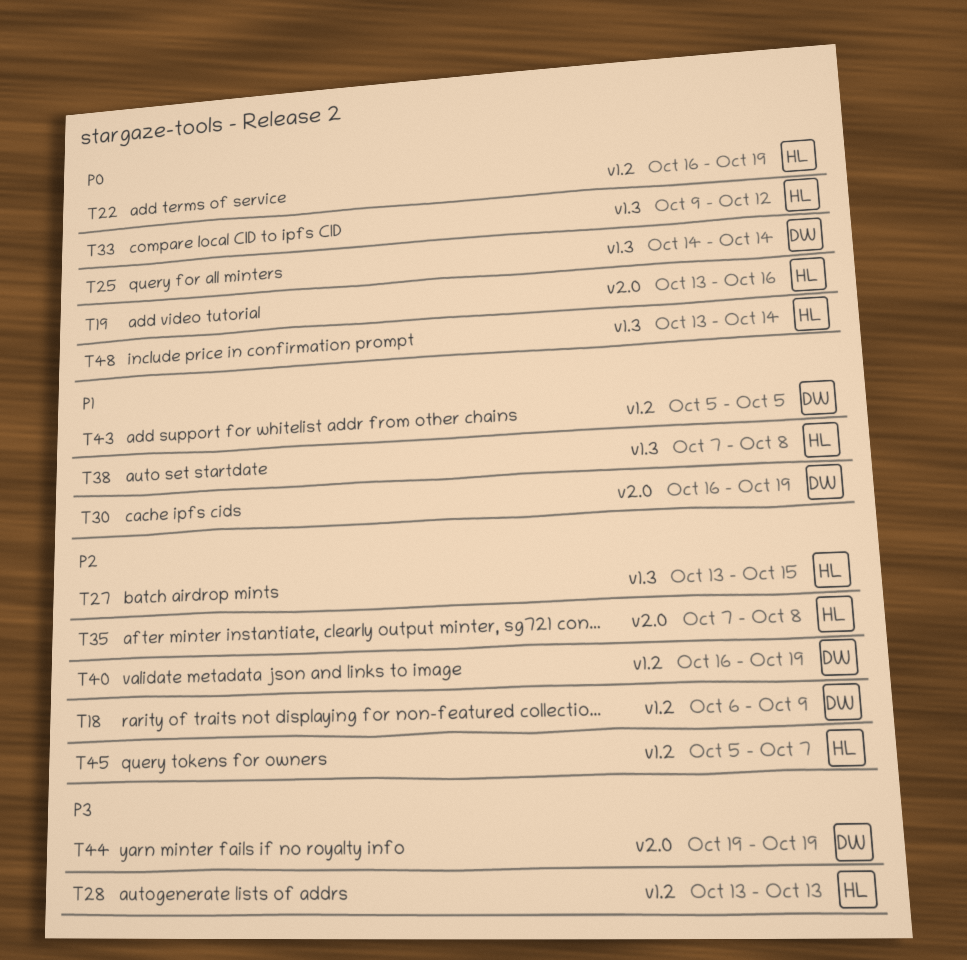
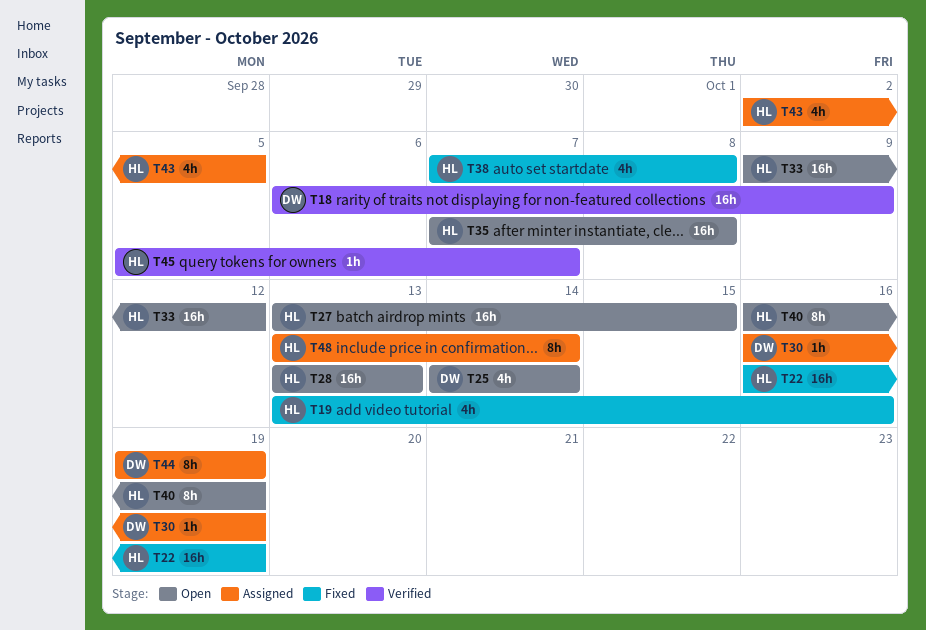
T40, owner: DW -> HL
T43, owner: DW -> HL
T43, start: Oct 5 -> Oct 2

